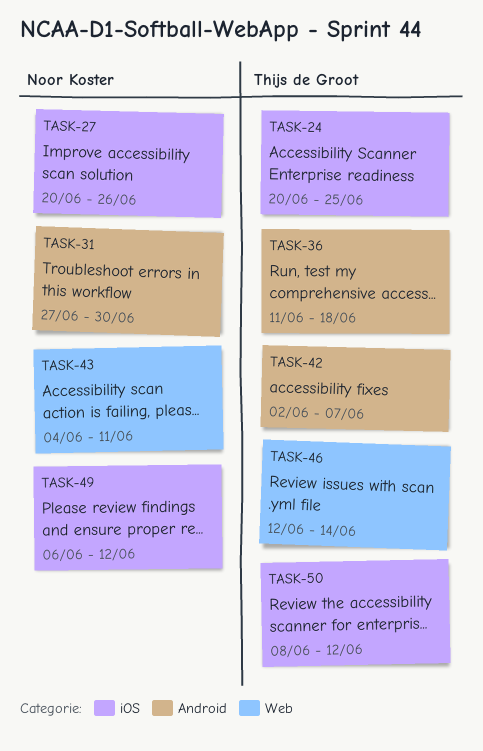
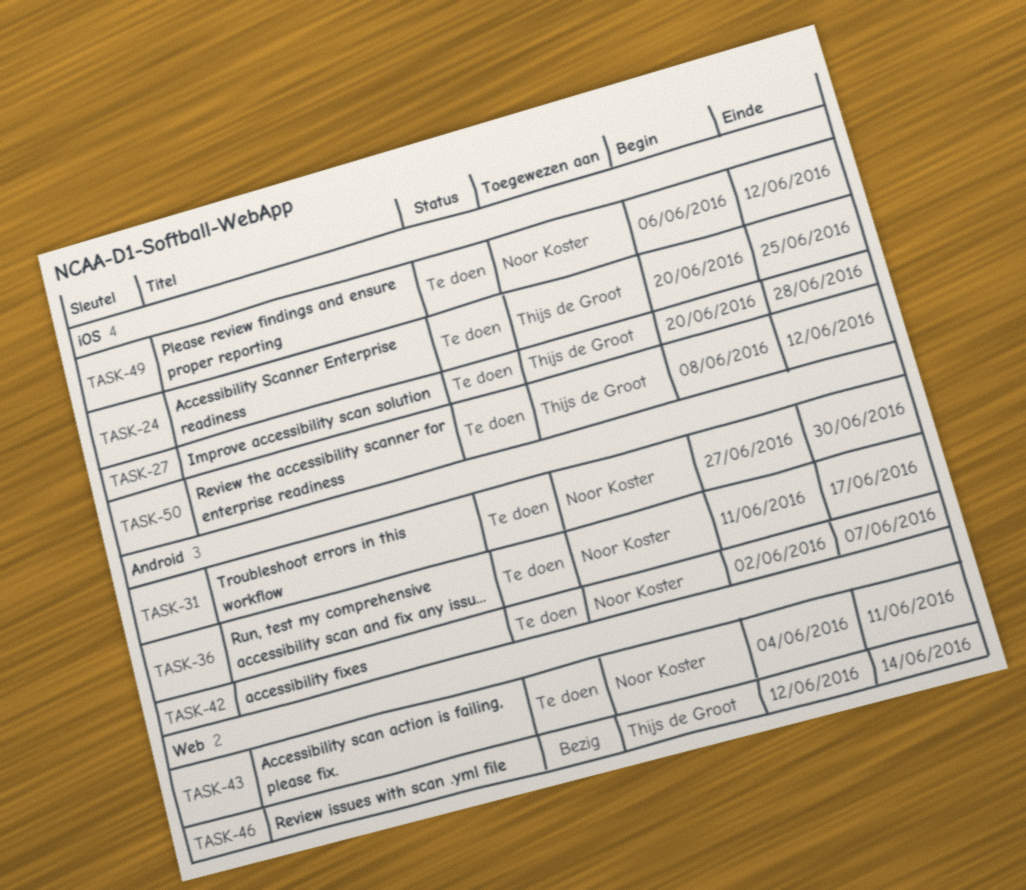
TASK-27, owner: Noor Koster -> Thijs de Groot
TASK-27, due: Jun 26 -> Jun 28
TASK-36, owner: Thijs de Groot -> Noor Koster
TASK-36, due: Jun 18 -> Jun 17
TASK-42, owner: Thijs de Groot -> Noor Koster

